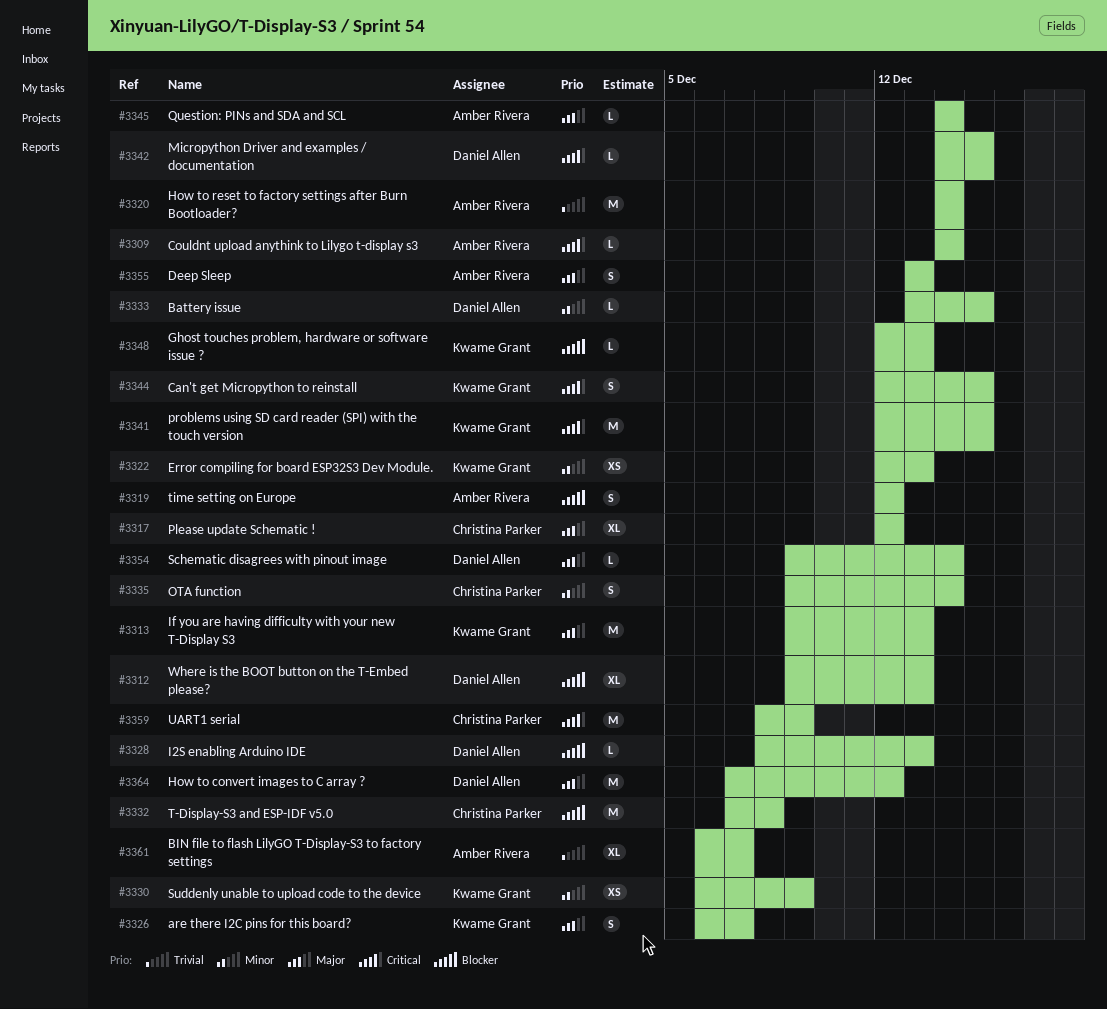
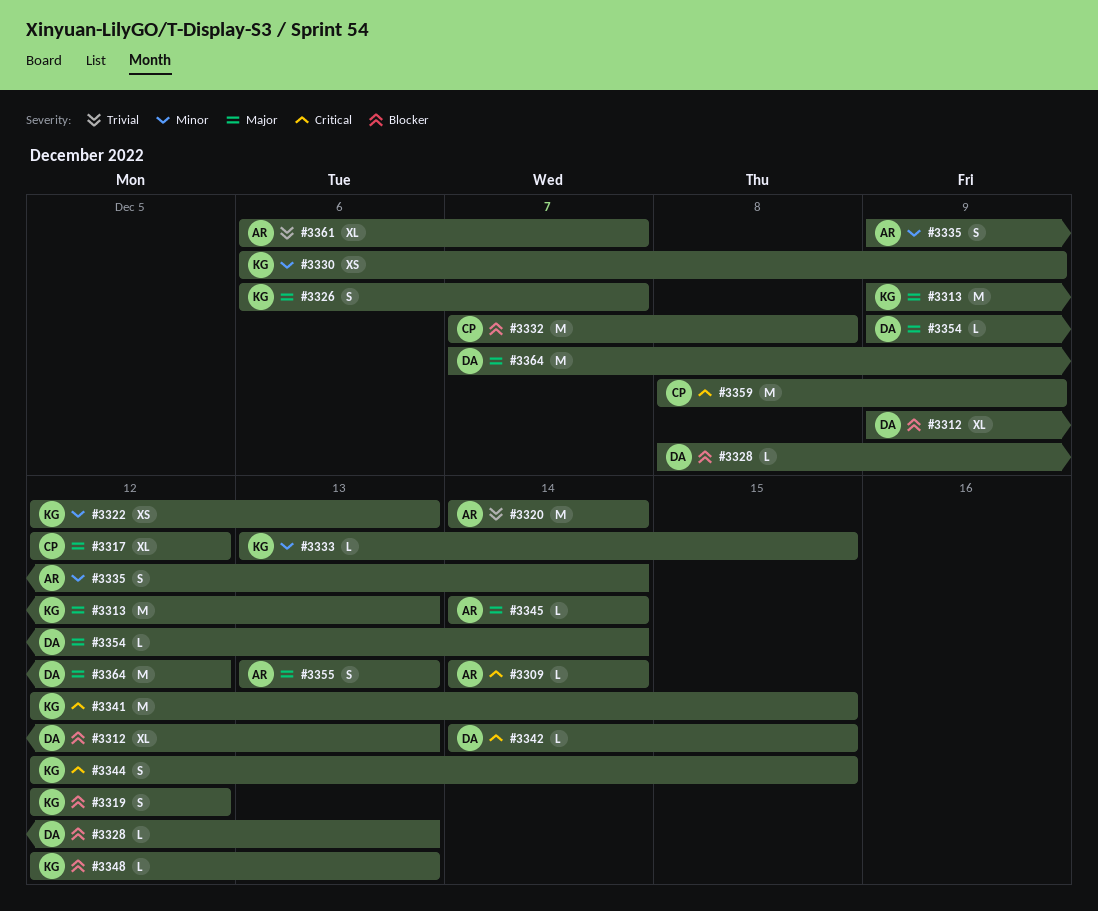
#3319, owner: Amber Rivera -> Kwame Grant
#3333, owner: Daniel Allen -> Kwame Grant
#3335, owner: Christina Parker -> Amber Rivera

